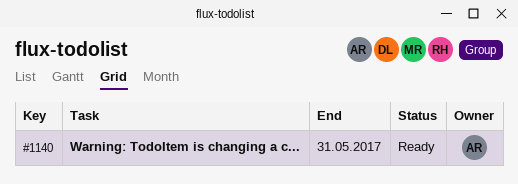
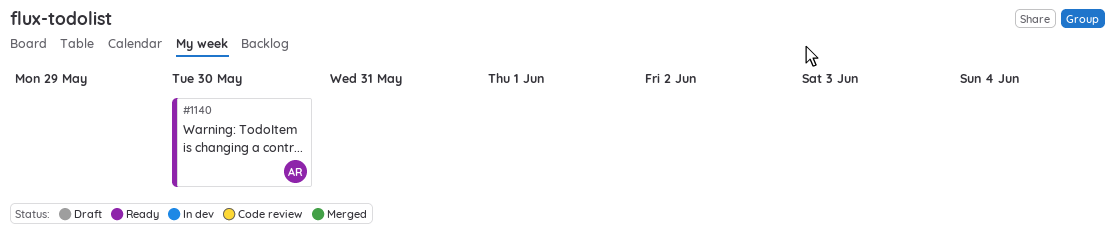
#1140, due: May 31 -> May 30

